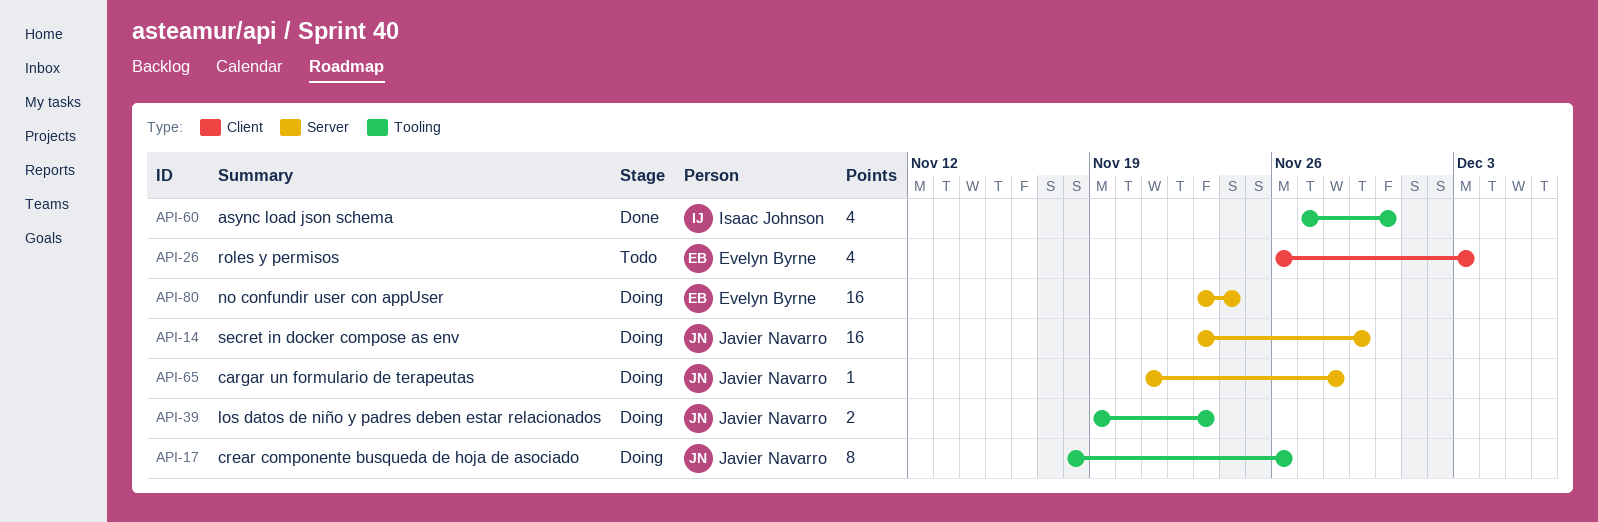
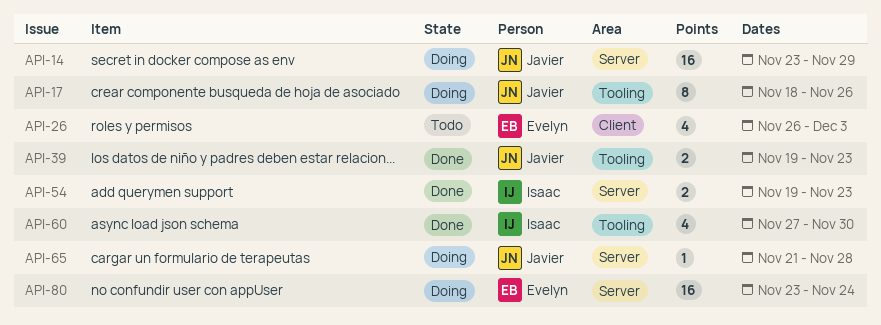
API-39, status: Doing -> Done
API-54: none -> present

